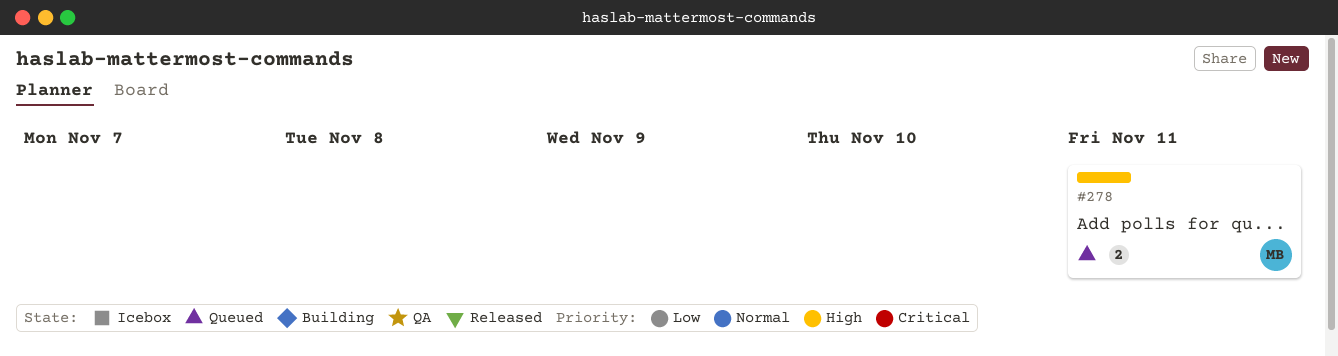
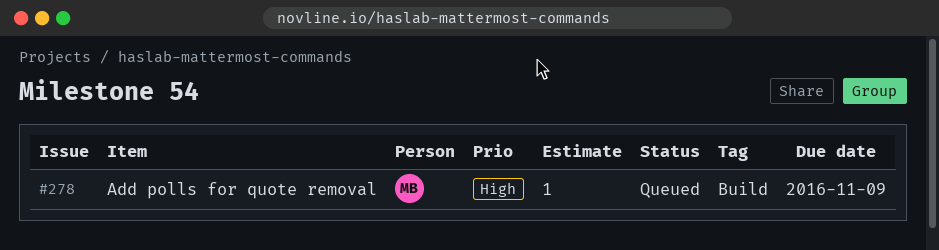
#278, estimate: 2 -> 1
#278, due: Nov 11 -> Nov 9

